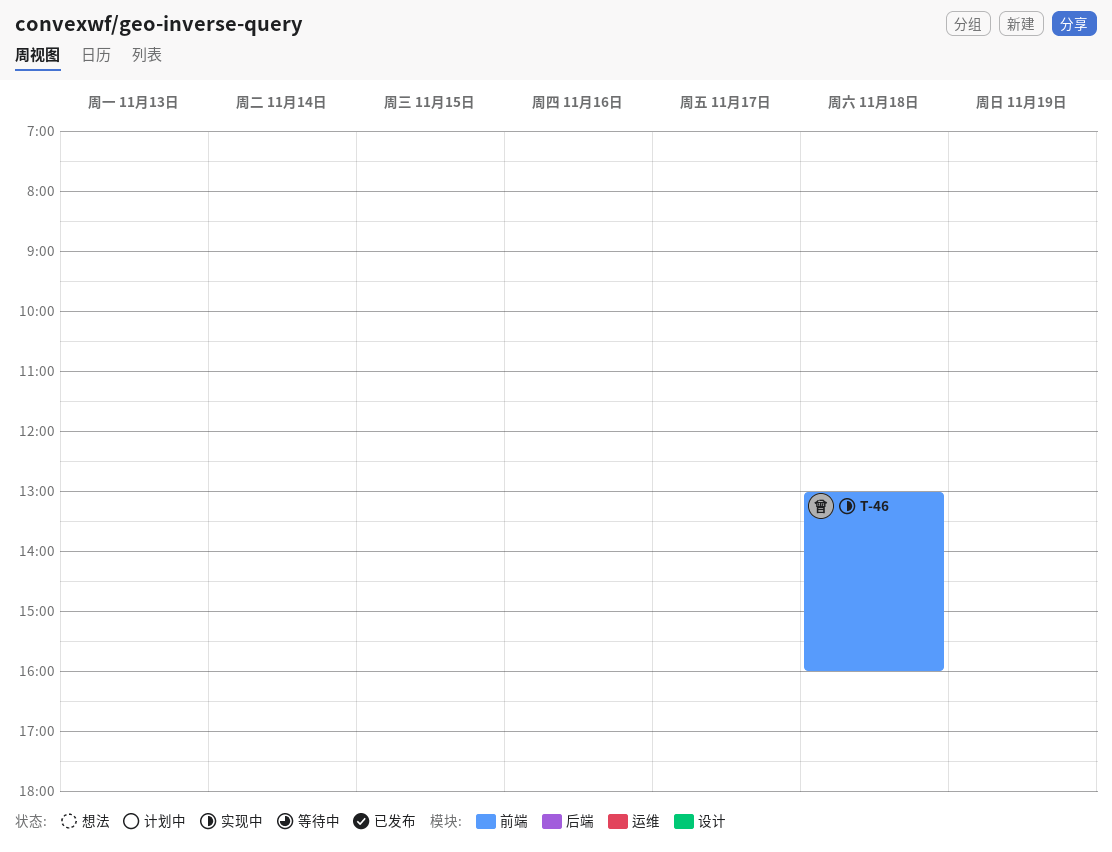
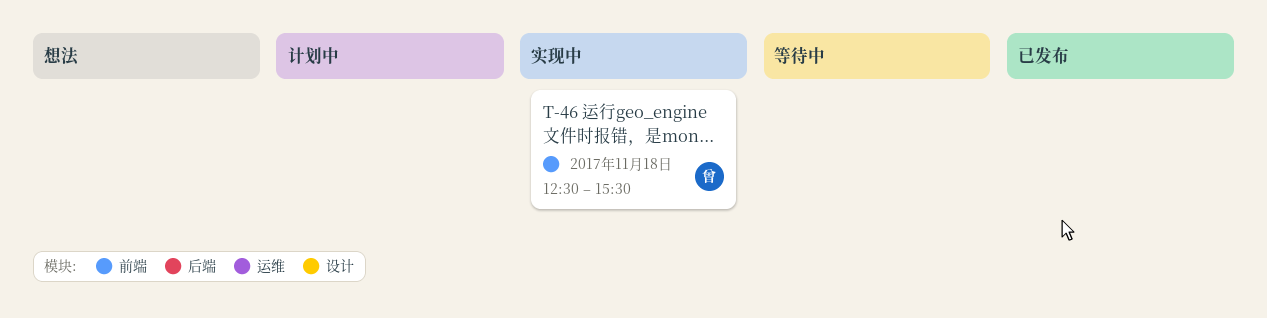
T-46, begins: 13:00 -> 12:30
T-46, ends: 16:00 -> 15:30

